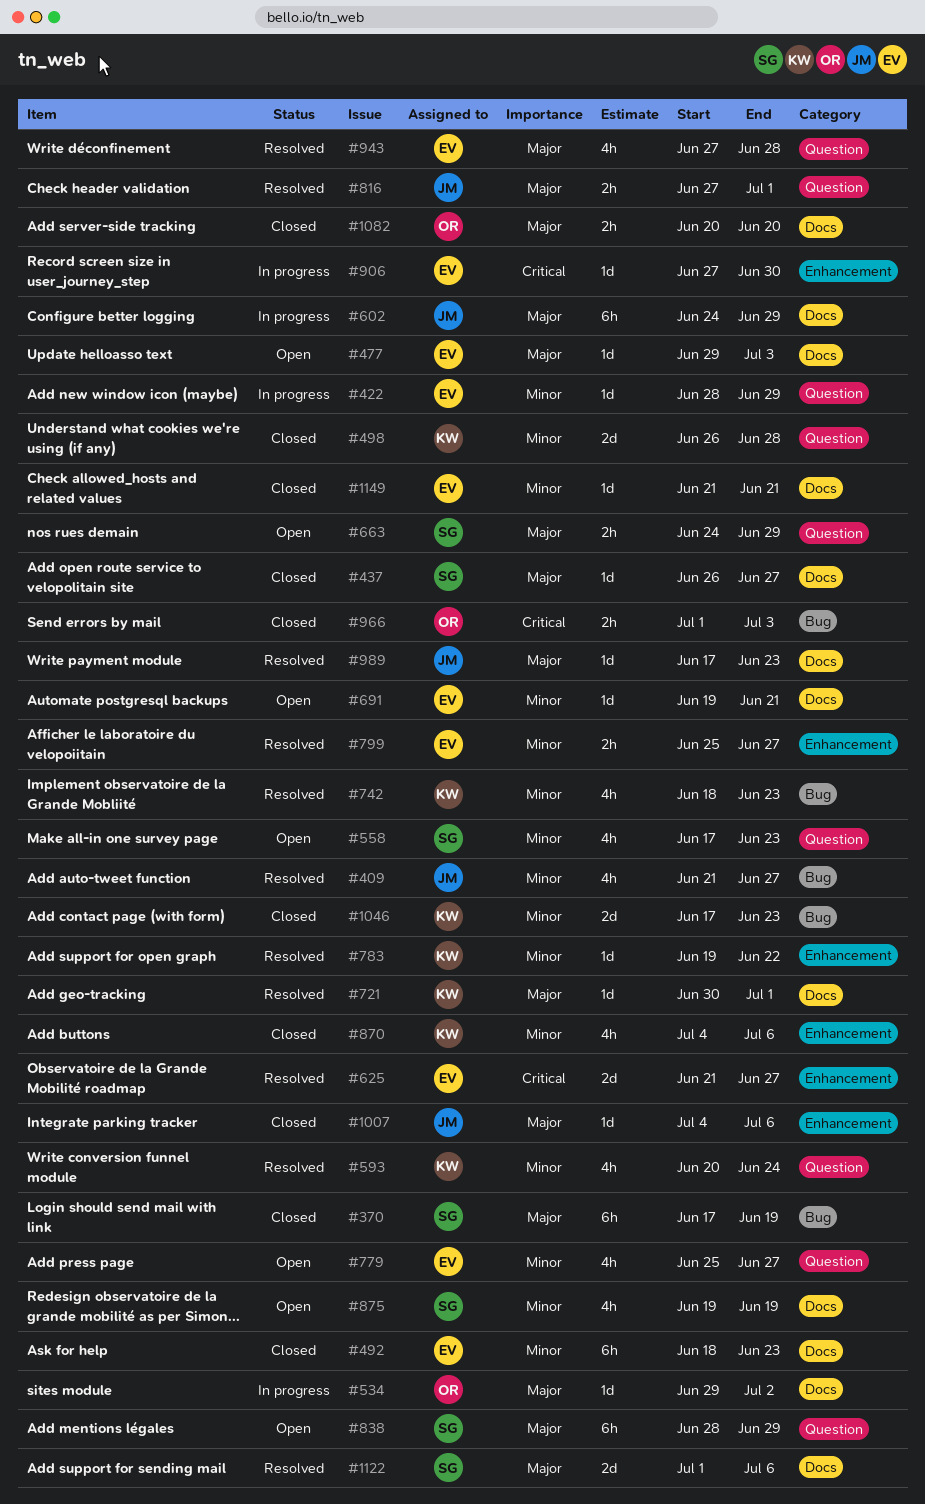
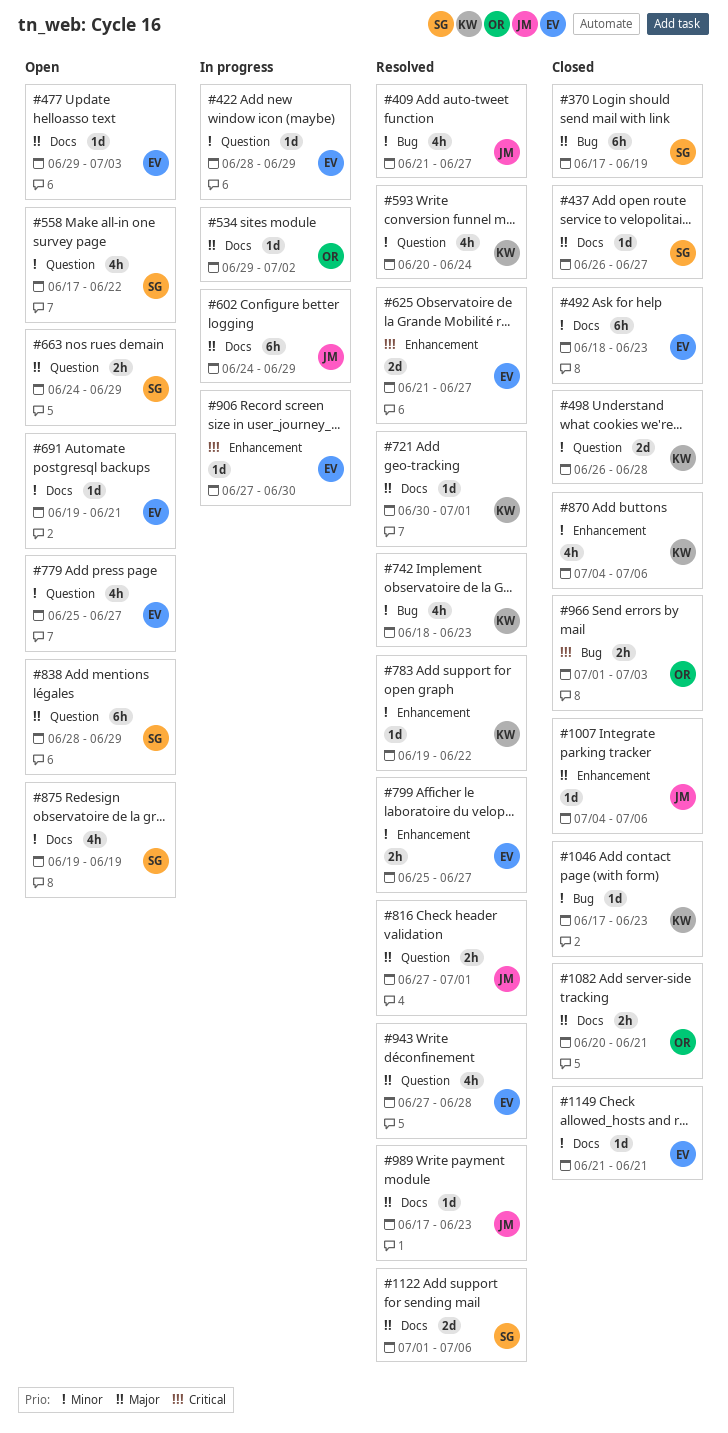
#558, due: Jun 23 -> Jun 22
#1046, estimate: 2d -> 1d
#1082, due: Jun 20 -> Jun 21

